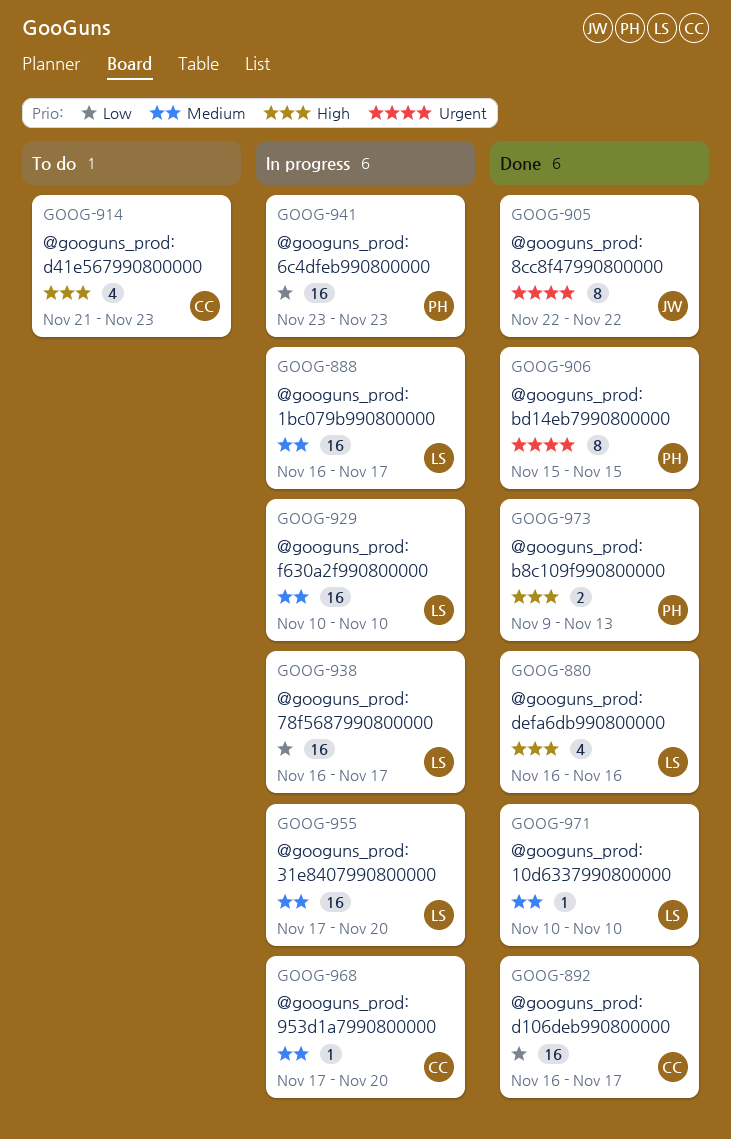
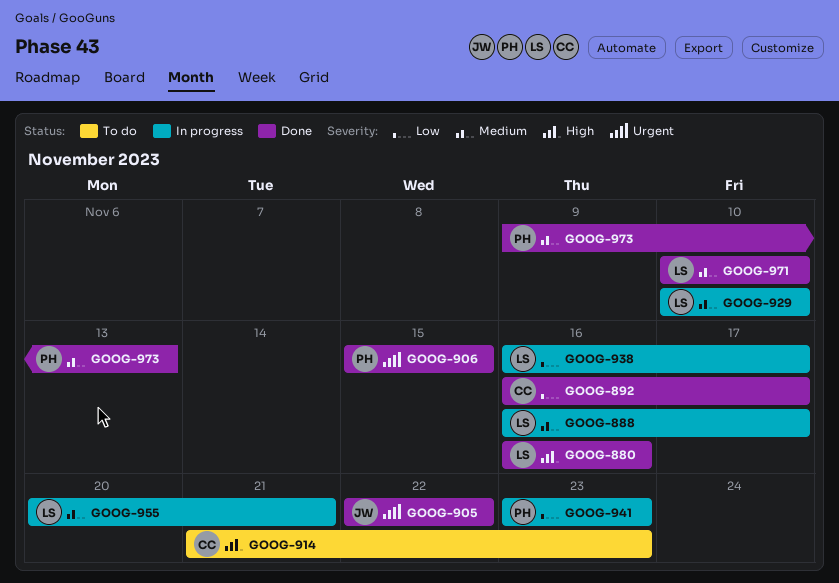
GOOG-955, start: Nov 17 -> Nov 20
GOOG-955, due: Nov 20 -> Nov 21
GOOG-968: present -> none
GOOG-973, priority: High -> Medium

